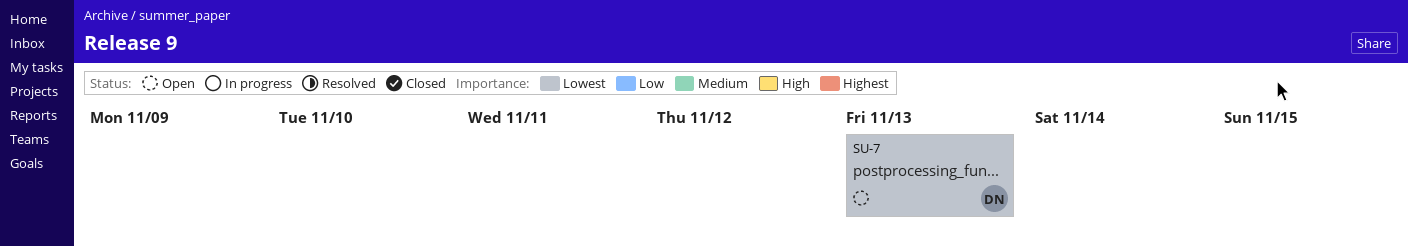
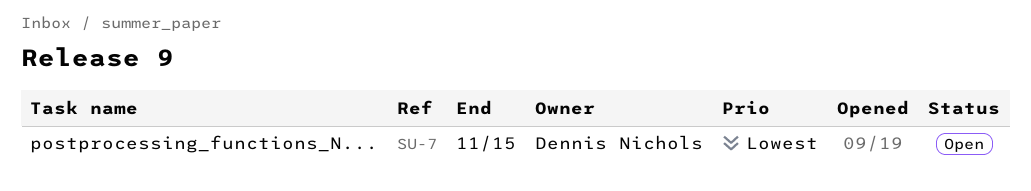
SU-7, due: Nov 13 -> Nov 15

